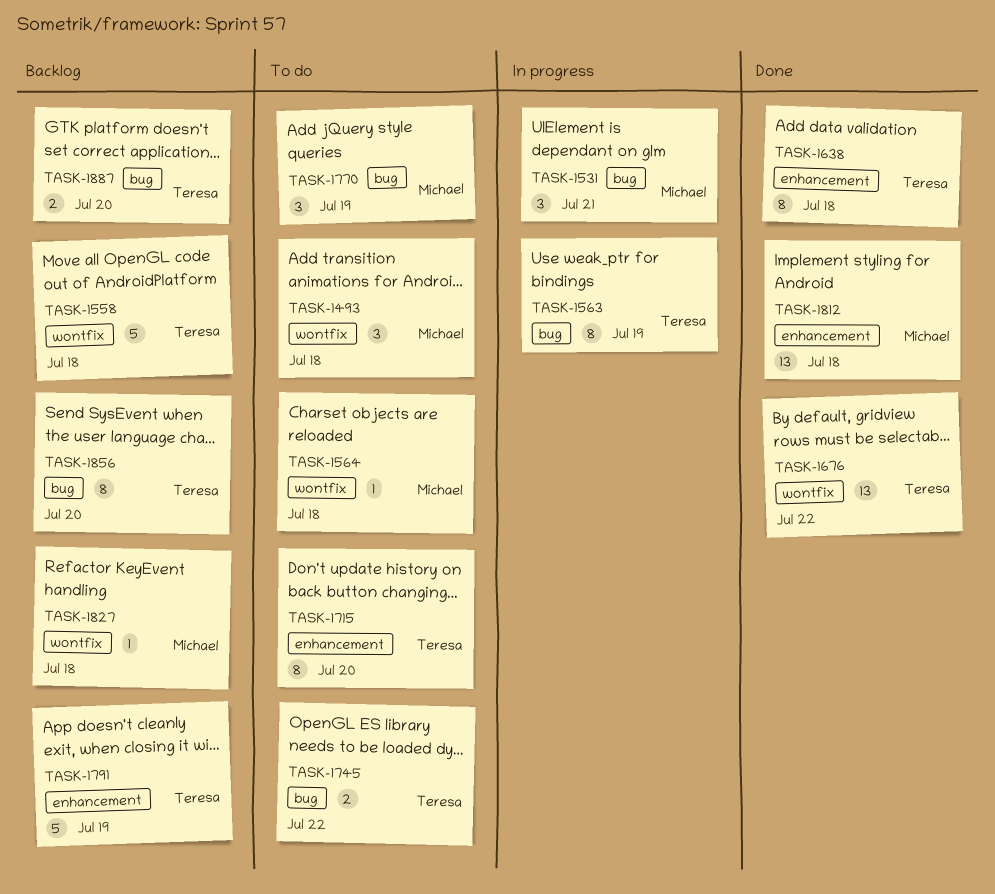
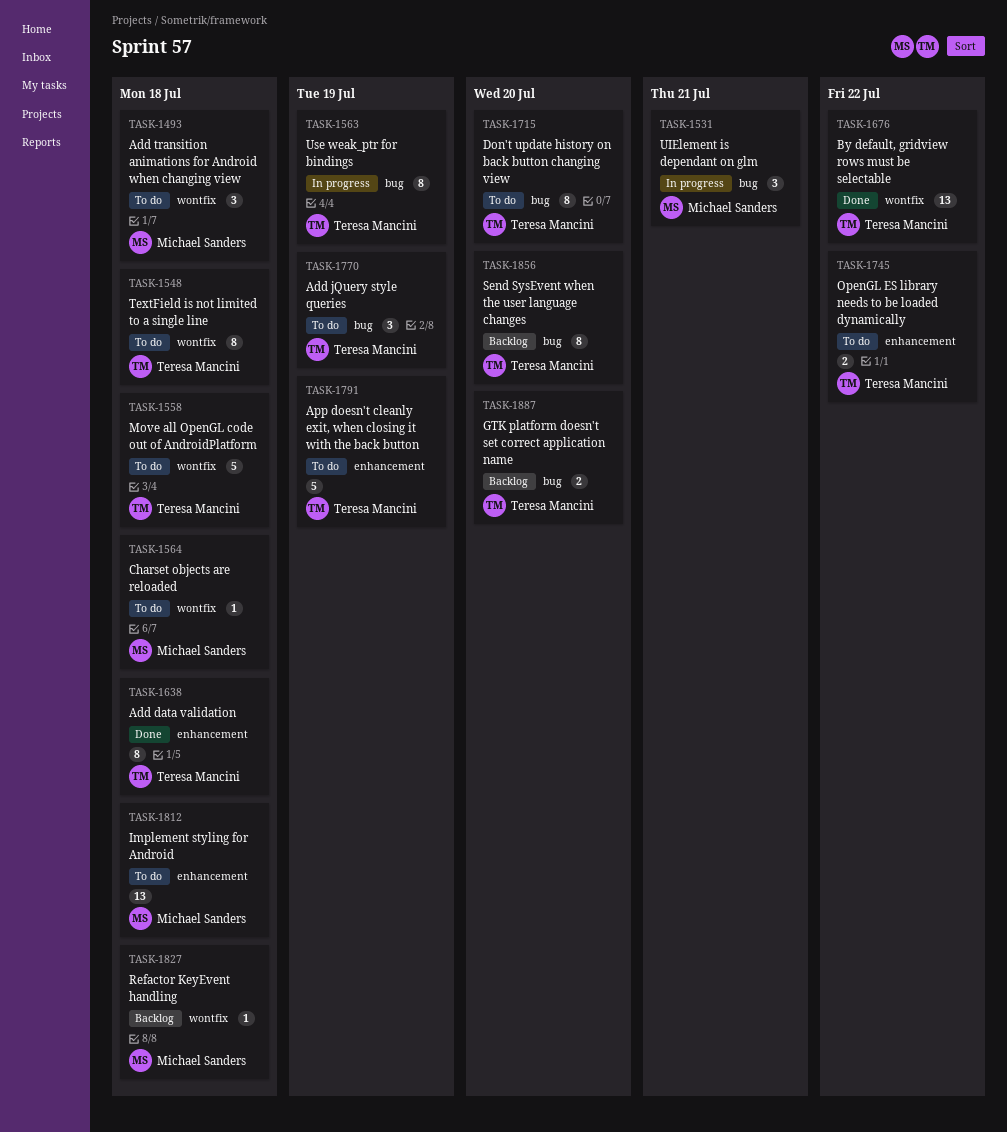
TASK-1548: none -> present
TASK-1558, status: Backlog -> To do
TASK-1715, label: enhancement -> bug
TASK-1745, label: bug -> enhancement
TASK-1770, owner: Michael Sanders -> Teresa Mancini
TASK-1791, status: Backlog -> To do
TASK-1812, status: Done -> To do

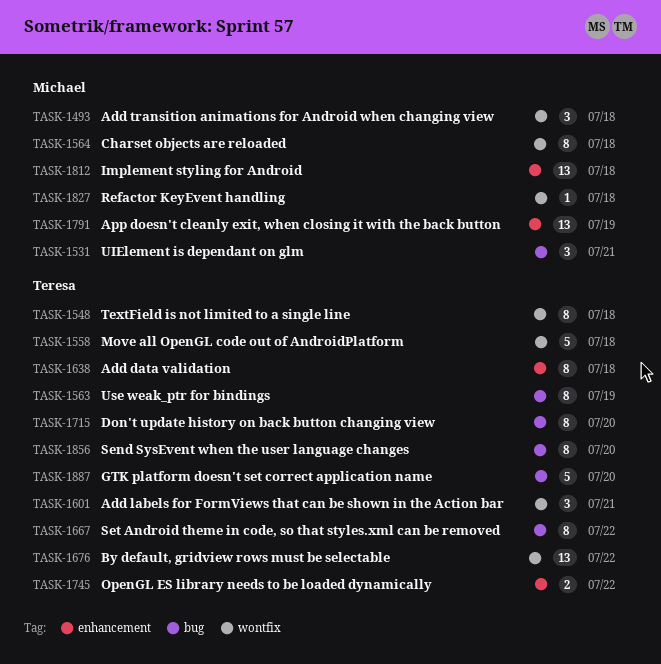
TASK-1564, estimate: 1 -> 8
TASK-1601: none -> present
TASK-1667: none -> present
TASK-1770: present -> none
TASK-1791, owner: Teresa Mancini -> Michael Sanders
TASK-1791, estimate: 5 -> 13
TASK-1887, estimate: 2 -> 5

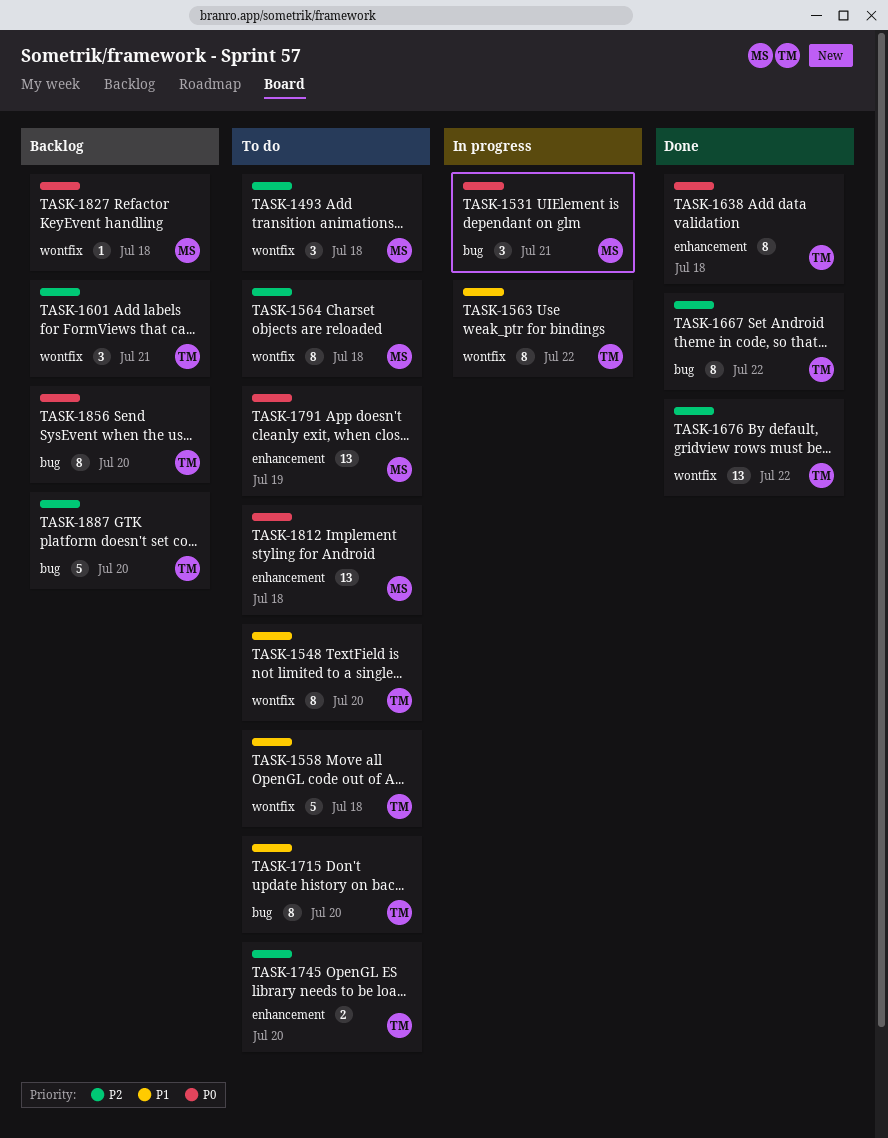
TASK-1548, due: Jul 18 -> Jul 20
TASK-1563, label: bug -> wontfix
TASK-1563, due: Jul 19 -> Jul 22
TASK-1745, due: Jul 22 -> Jul 20

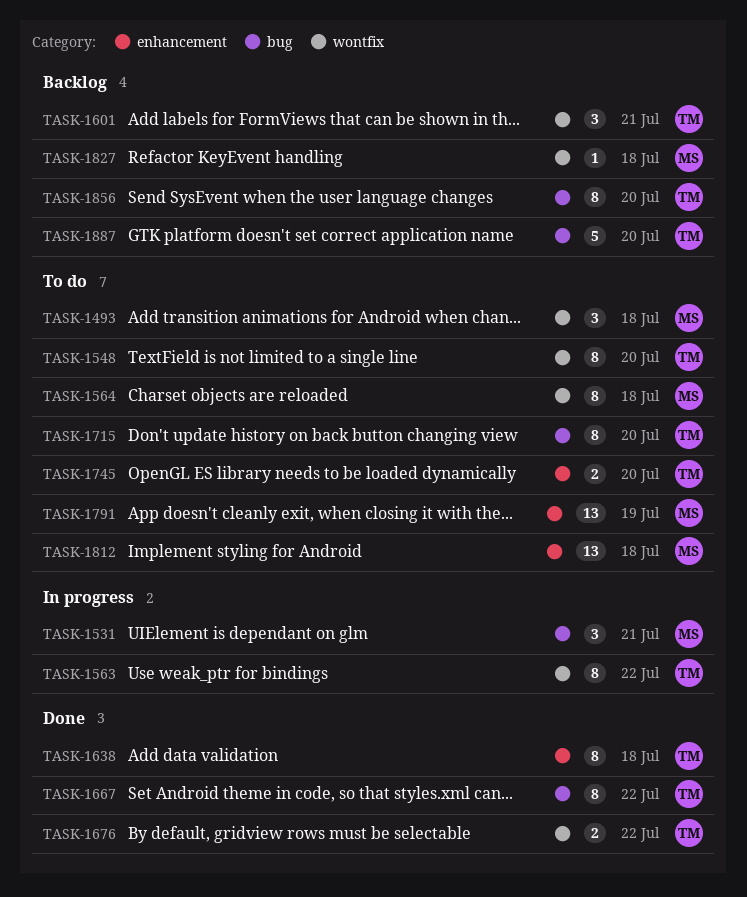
TASK-1558: present -> none
TASK-1676, estimate: 13 -> 2

